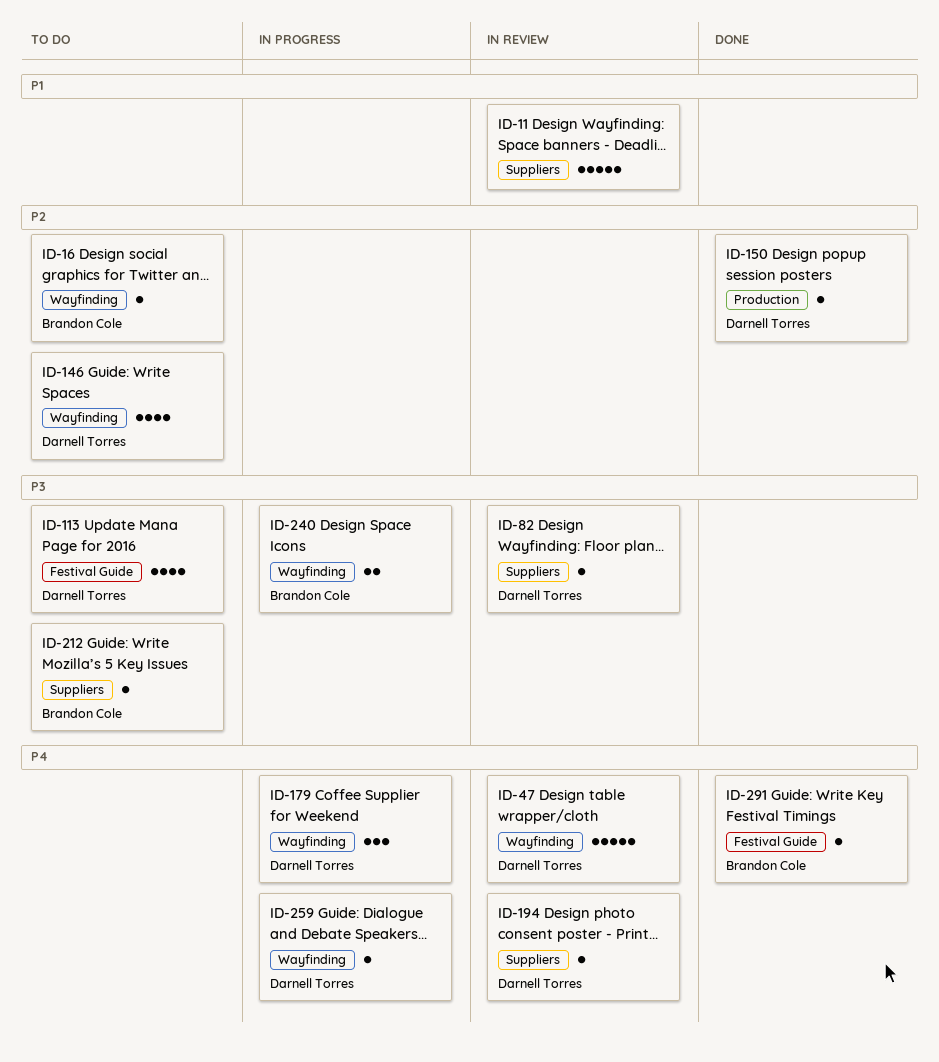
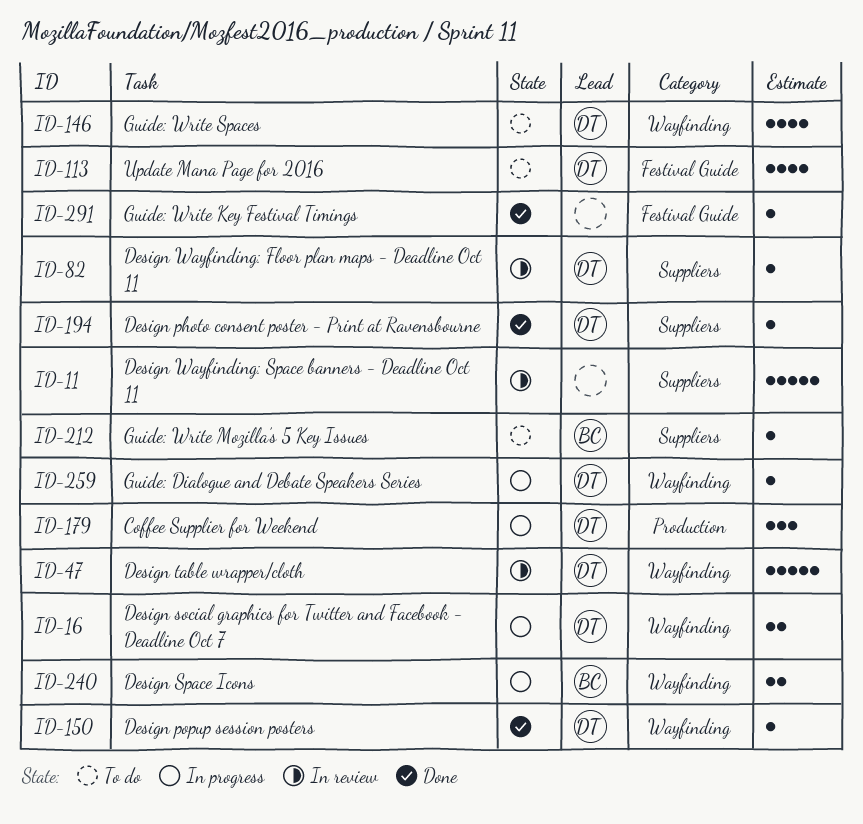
ID-16, status: To do -> In progress
ID-16, owner: Brandon Cole -> Darnell Torres
ID-16, estimate: 1 -> 2
ID-150, label: Production -> Wayfinding
ID-179, label: Wayfinding -> Production
ID-194, status: In review -> Done
ID-291, owner: Brandon Cole -> none

